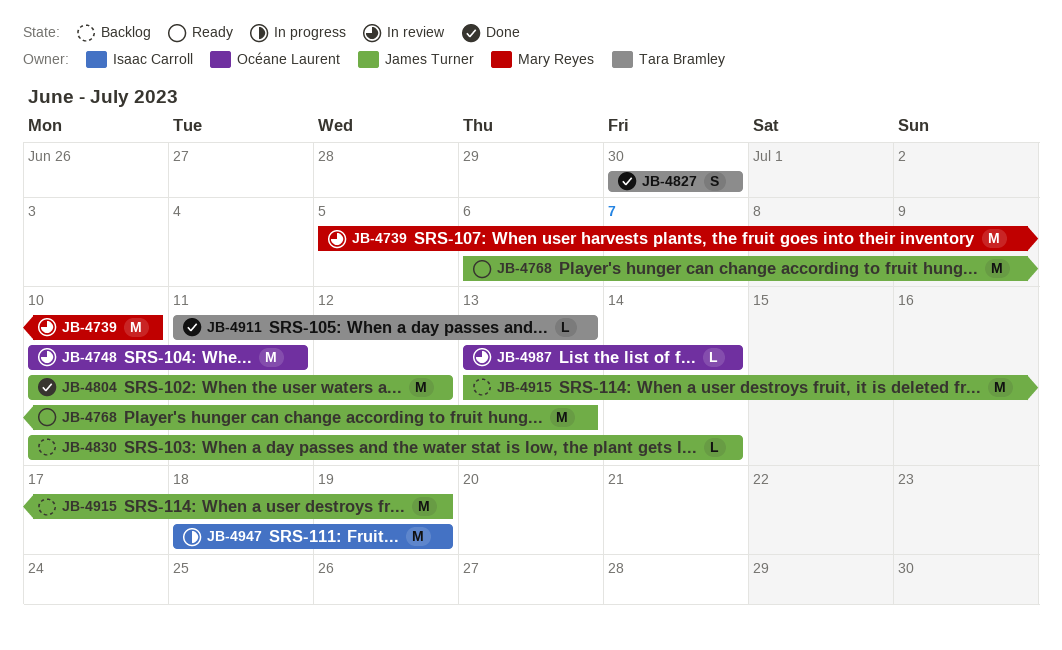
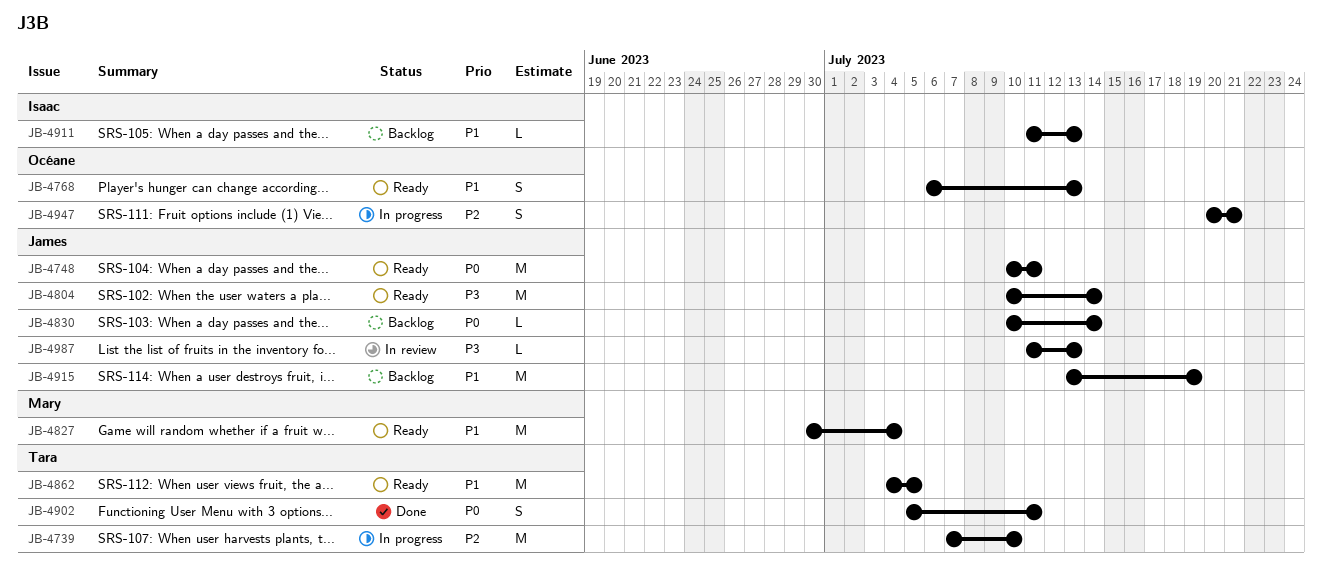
JB-4739, status: In review -> In progress
JB-4739, owner: Mary Reyes -> Tara Bramley
JB-4739, start: Jul 5 -> Jul 7
JB-4748, status: In review -> Ready
JB-4748, owner: Océane Laurent -> James Turner
JB-4768, owner: James Turner -> Océane Laurent
JB-4768, estimate: M -> S
JB-4804, status: Done -> Ready
JB-4804, due: Jul 12 -> Jul 14
JB-4827, status: Done -> Ready
JB-4827, owner: Tara Bramley -> Mary Reyes
JB-4827, estimate: S -> M
JB-4827, due: Jun 30 -> Jul 4
JB-4862: none -> present
JB-4902: none -> present
JB-4911, status: Done -> Backlog
JB-4911, owner: Tara Bramley -> Isaac Carroll
JB-4947, owner: Isaac Carroll -> Océane Laurent
JB-4947, estimate: M -> S
JB-4947, start: Jul 18 -> Jul 20
JB-4947, due: Jul 19 -> Jul 21
JB-4987, owner: Océane Laurent -> James Turner
JB-4987, start: Jul 13 -> Jul 11
JB-4987, due: Jul 14 -> Jul 13

